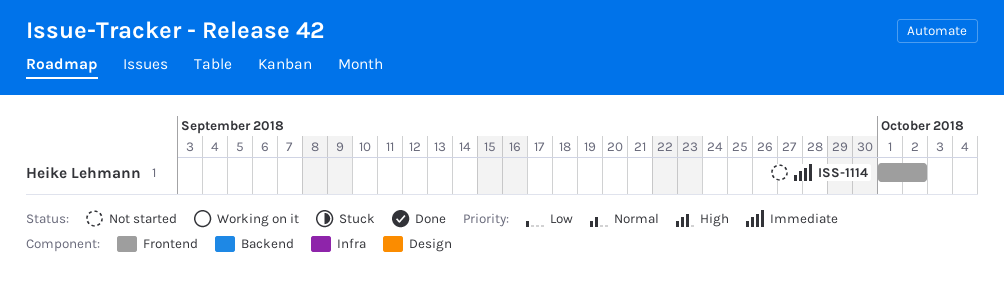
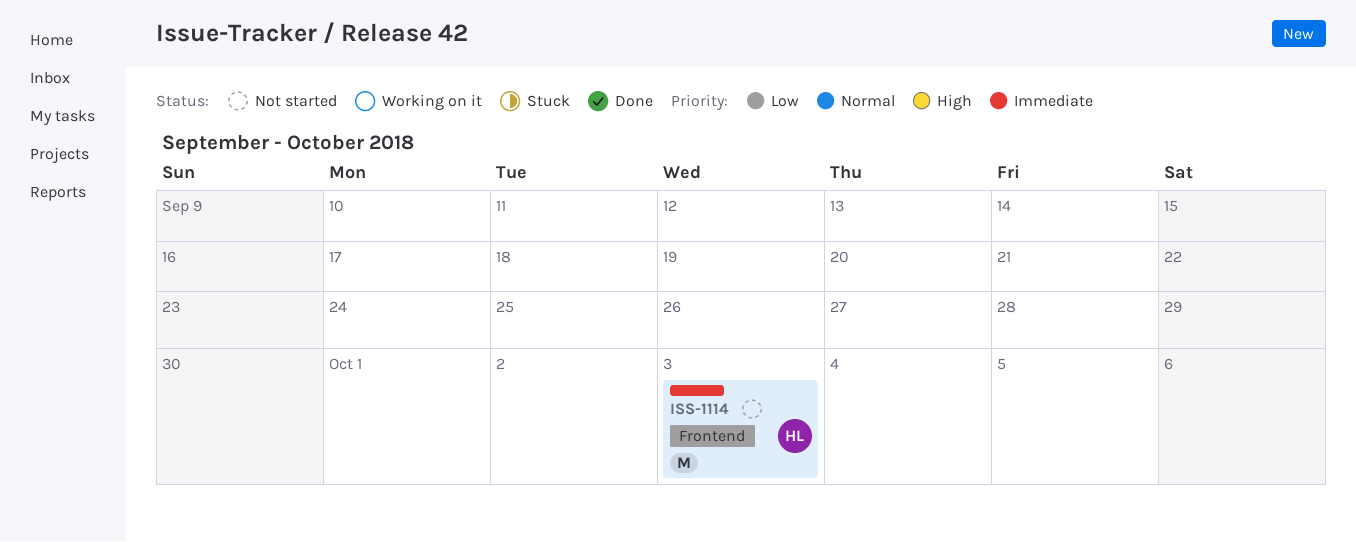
ISS-1114, due: Oct 2 -> Oct 3

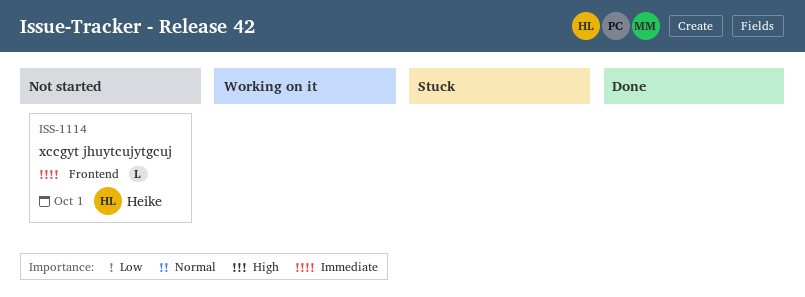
ISS-1114, estimate: M -> L
ISS-1114, due: Oct 3 -> Oct 1

